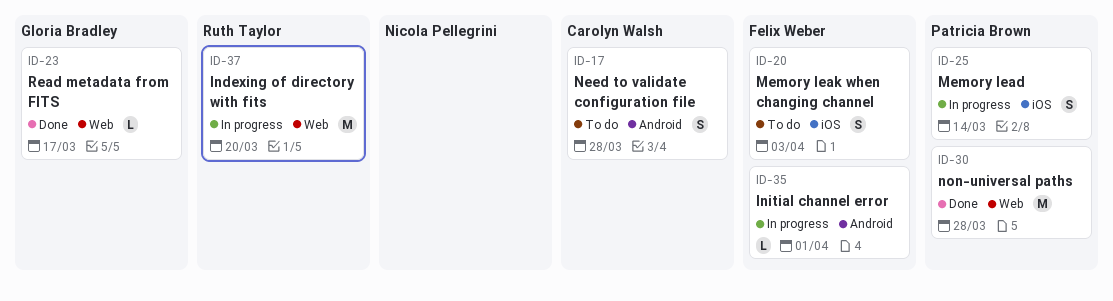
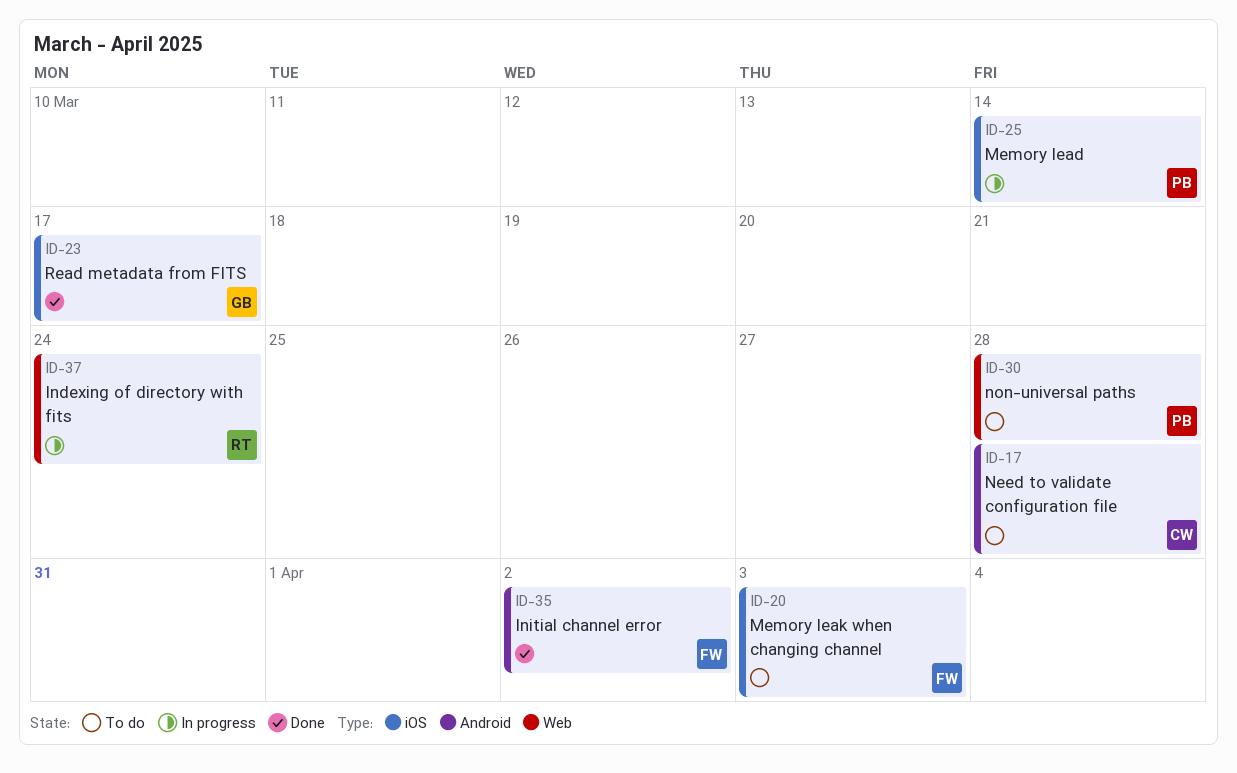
ID-23, label: Web -> iOS
ID-30, status: Done -> To do
ID-35, status: In progress -> Done
ID-35, due: Apr 1 -> Apr 2
ID-37, due: Mar 20 -> Mar 24

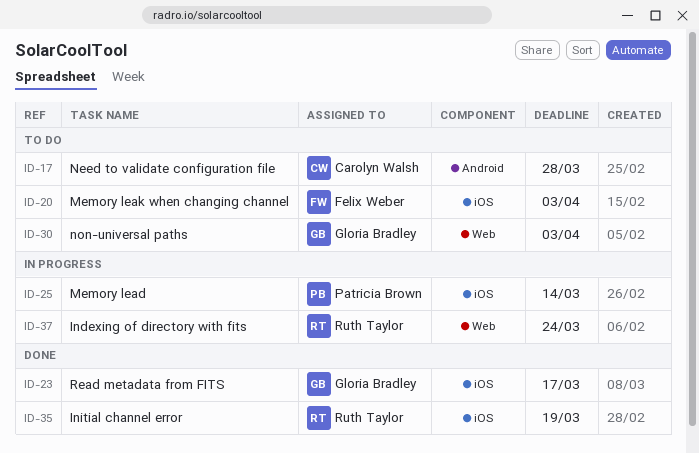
ID-30, owner: Patricia Brown -> Gloria Bradley
ID-30, due: Mar 28 -> Apr 3
ID-35, owner: Felix Weber -> Ruth Taylor
ID-35, label: Android -> iOS
ID-35, due: Apr 2 -> Mar 19

